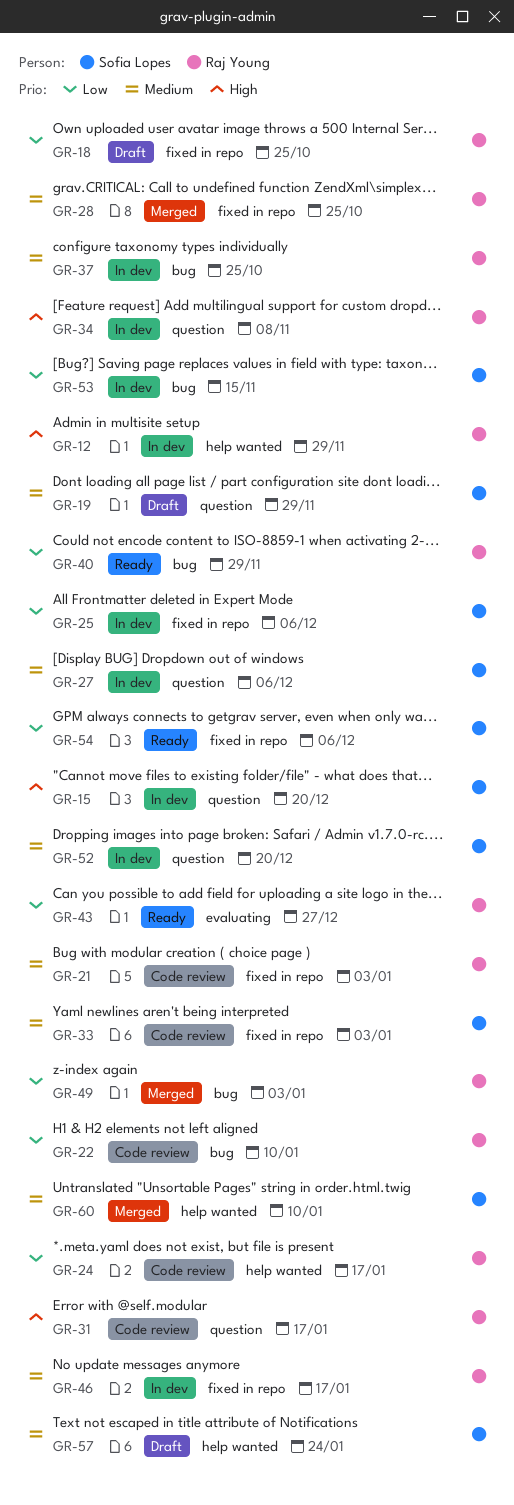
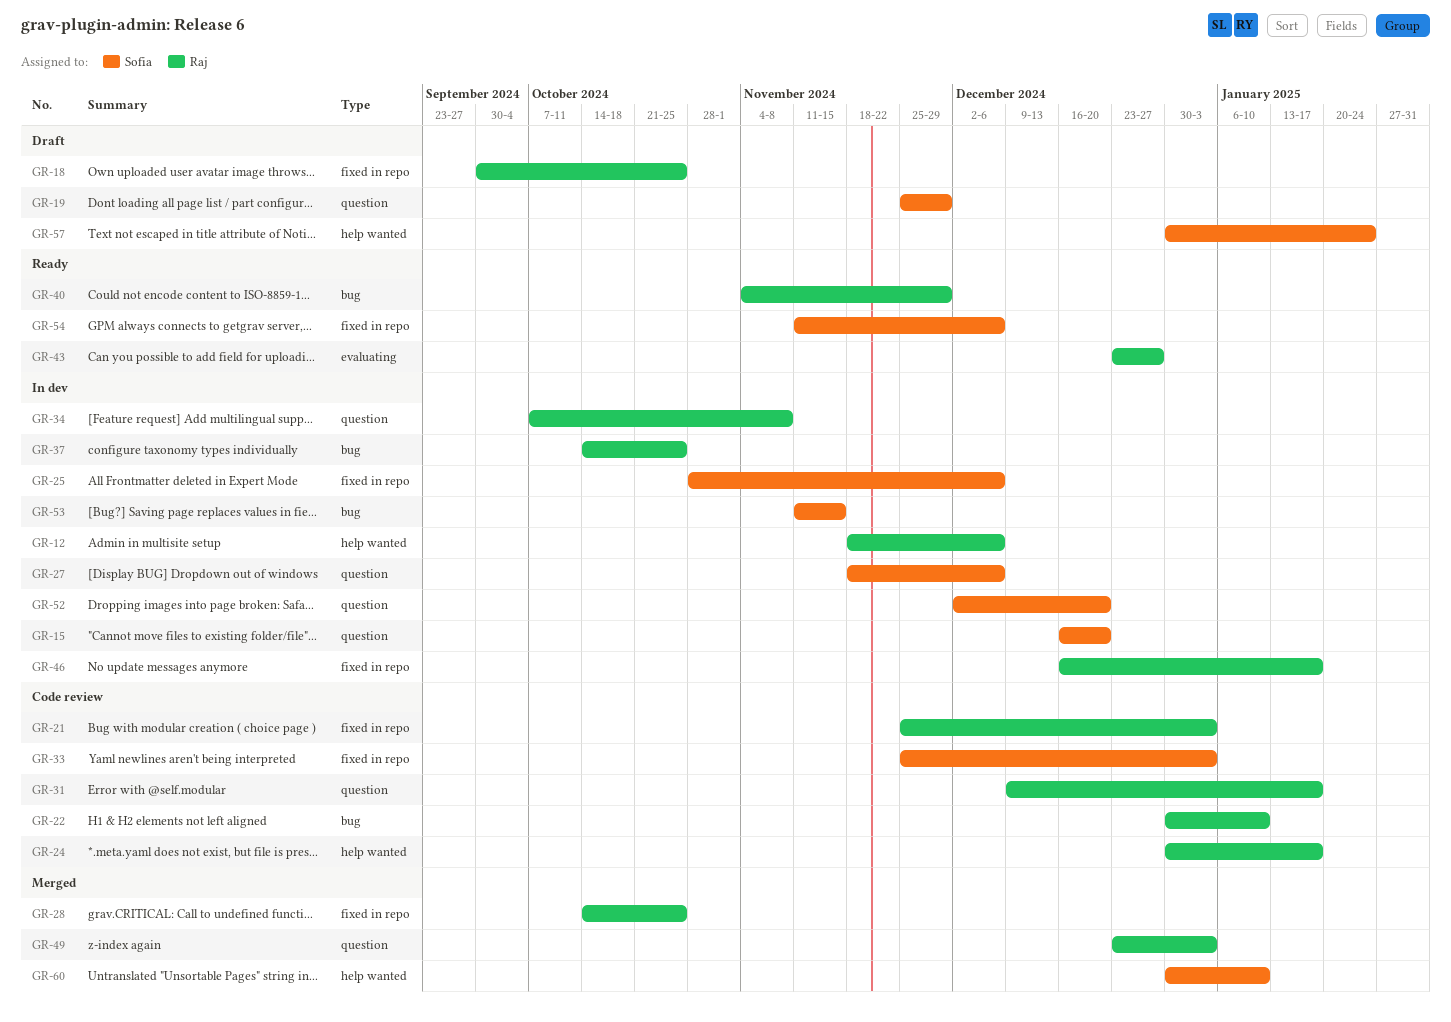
GR-12, due: Nov 29 -> Dec 6
GR-49, label: bug -> question

